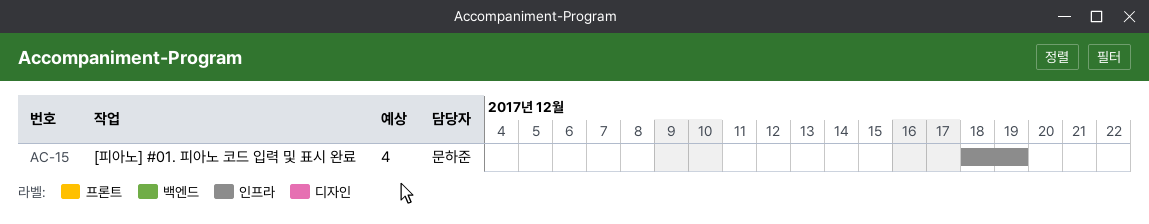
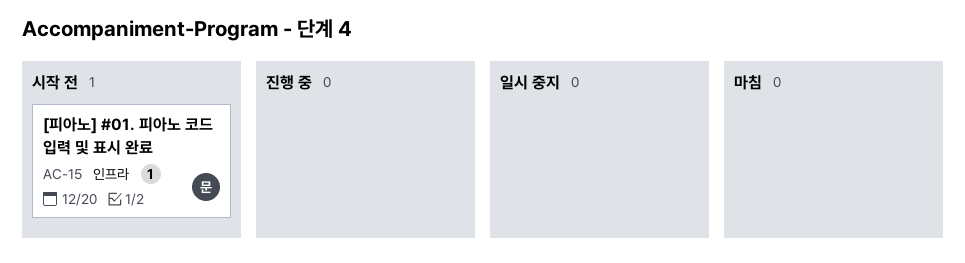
AC-15, estimate: 4 -> 1
AC-15, due: Dec 19 -> Dec 20

